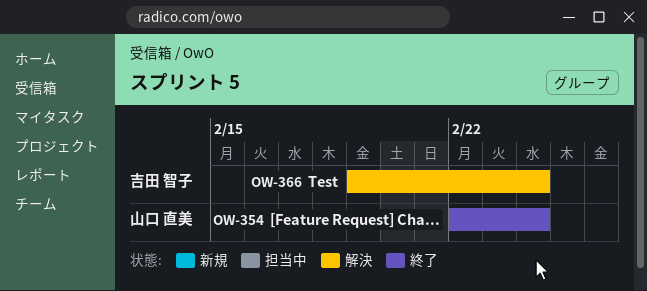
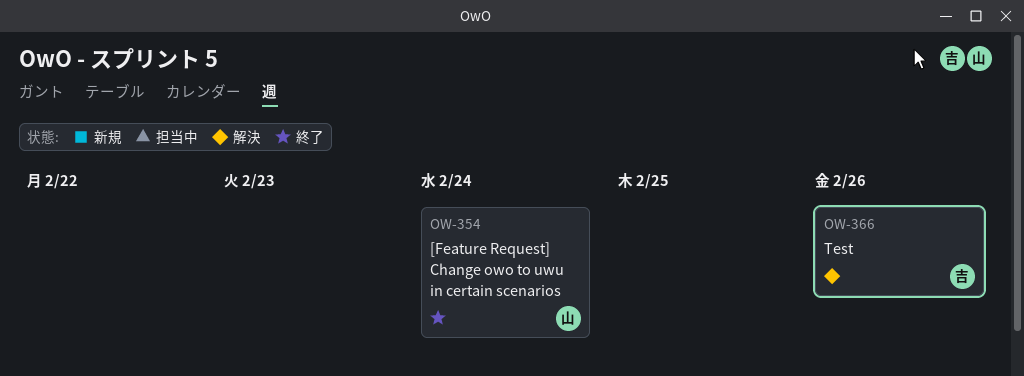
OW-366, due: Feb 24 -> Feb 26

